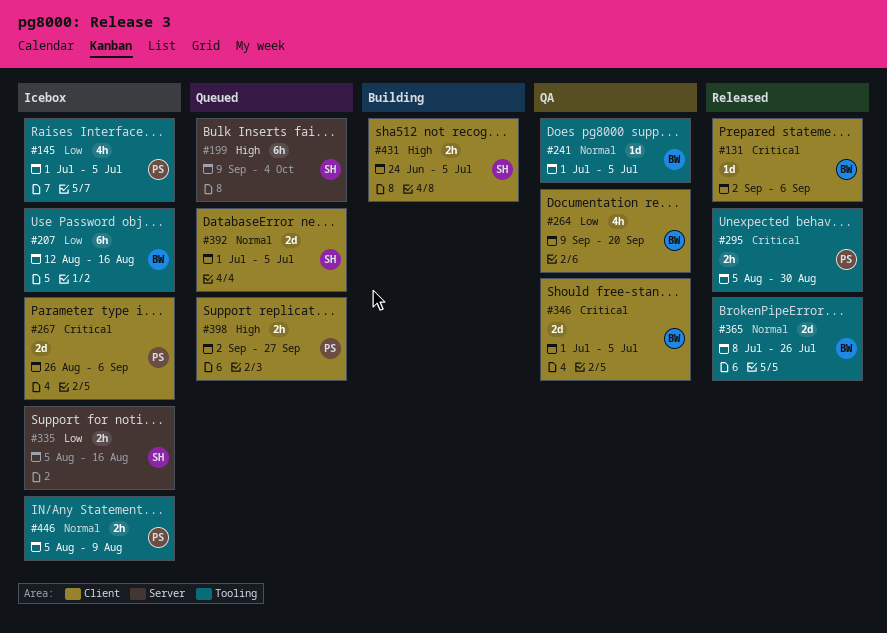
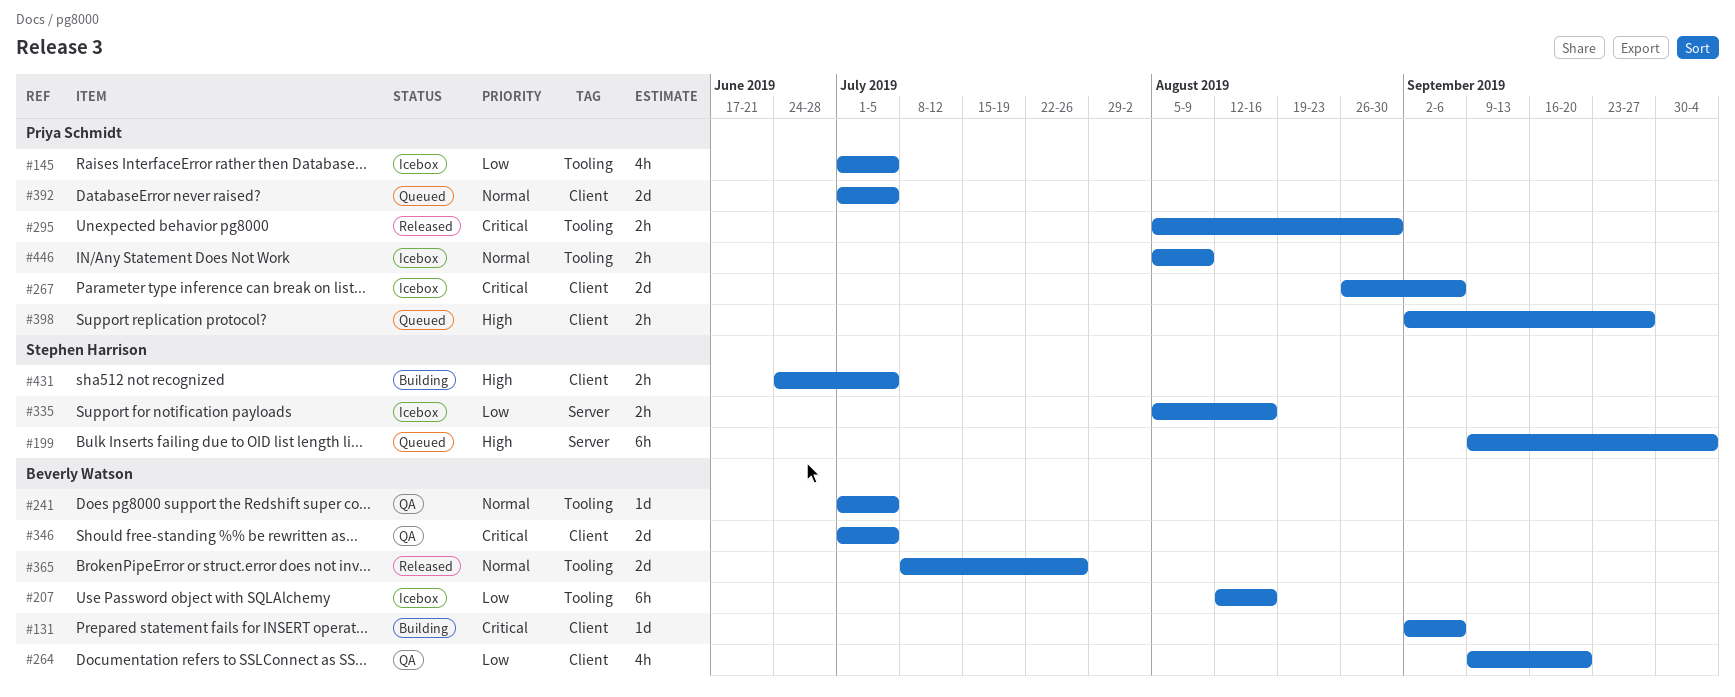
#131, status: Released -> Building
#392, owner: Stephen Harrison -> Priya Schmidt

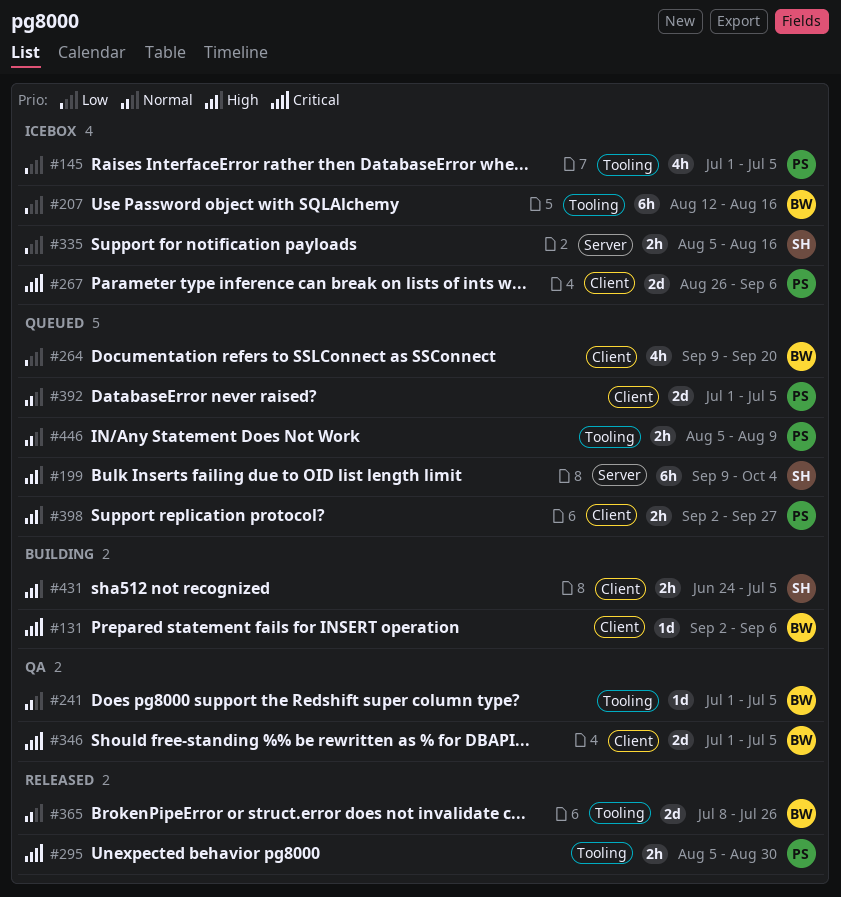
#264, status: QA -> Queued
#446, status: Icebox -> Queued

